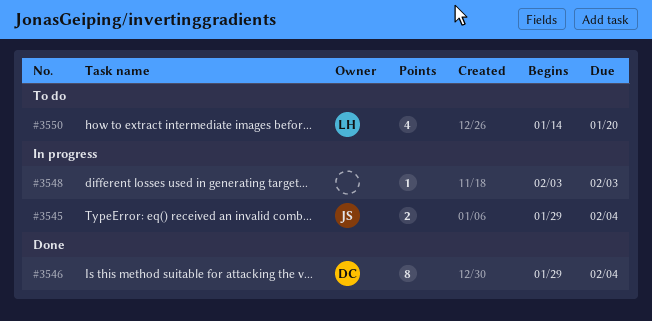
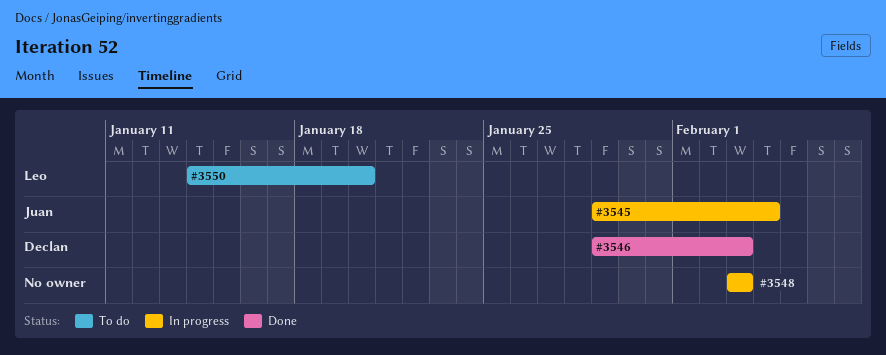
#3546, due: Feb 4 -> Feb 3

